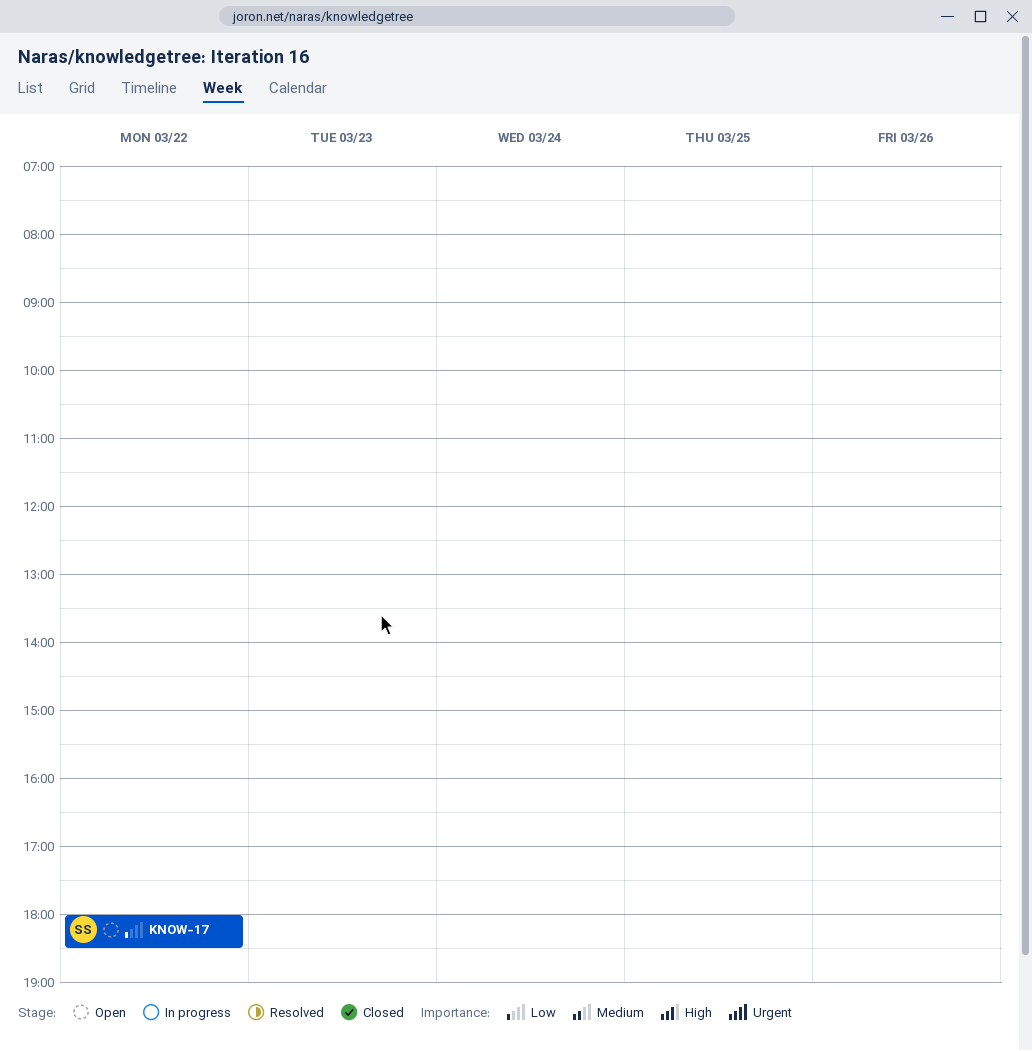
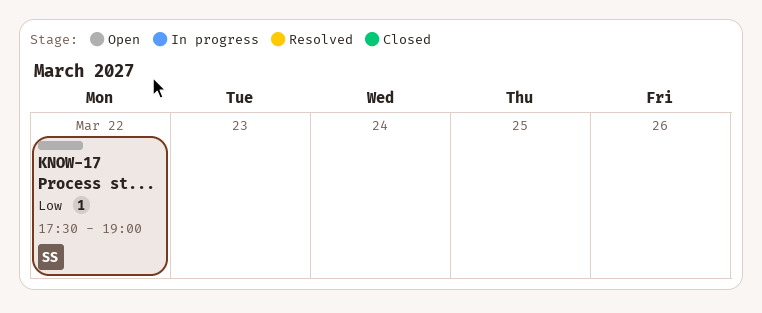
KNOW-17, begins: 18:00 -> 17:30
KNOW-17, ends: 18:30 -> 19:00

